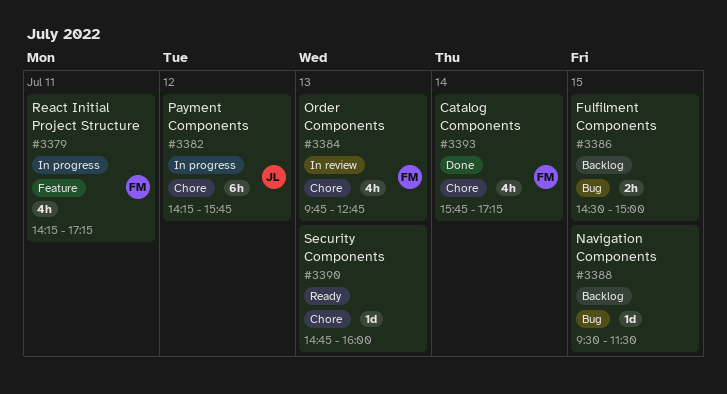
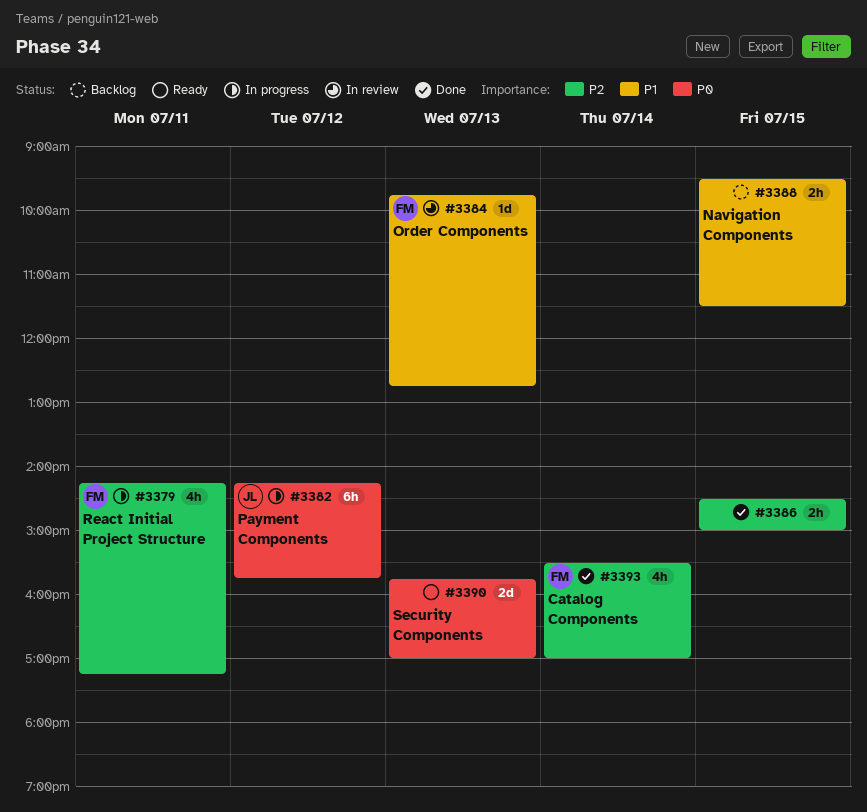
#3384, estimate: 4h -> 1d
#3386, status: Backlog -> Done
#3388, estimate: 1d -> 2h
#3390, estimate: 1d -> 2d
#3390, begins: 14:45 -> 15:45
#3390, ends: 16:00 -> 17:00
#3393, begins: 15:45 -> 15:30
#3393, ends: 17:15 -> 17:00

